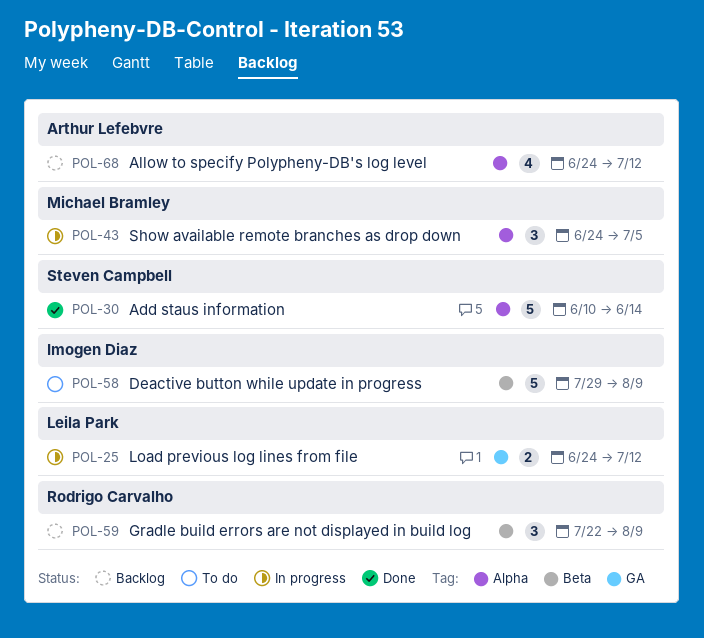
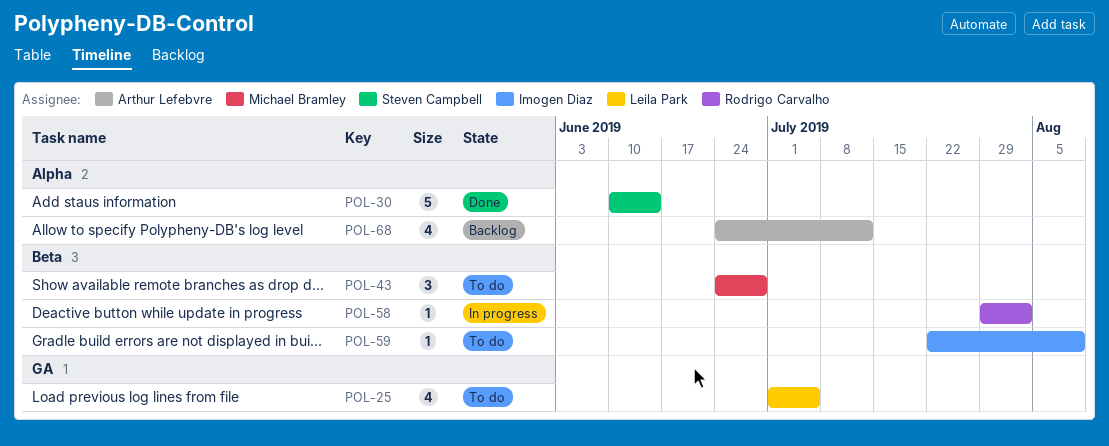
POL-25, status: In progress -> To do
POL-25, estimate: 2 -> 4
POL-25, start: Jun 24 -> Jul 1
POL-25, due: Jul 12 -> Jul 5
POL-43, status: In progress -> To do
POL-43, label: Alpha -> Beta
POL-43, due: Jul 5 -> Jun 28
POL-58, status: To do -> In progress
POL-58, owner: Imogen Diaz -> Rodrigo Carvalho
POL-58, estimate: 5 -> 1
POL-58, due: Aug 9 -> Aug 2
POL-59, status: Backlog -> To do
POL-59, owner: Rodrigo Carvalho -> Imogen Diaz
POL-59, estimate: 3 -> 1

